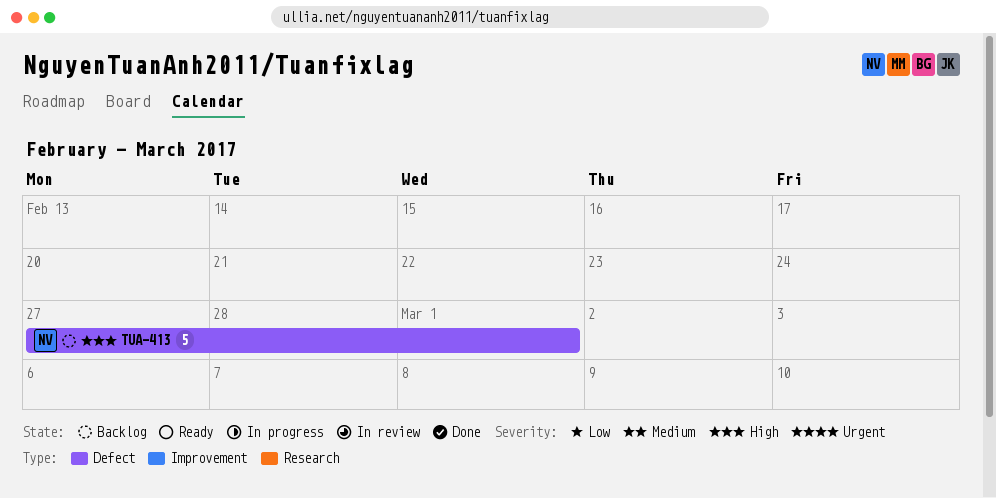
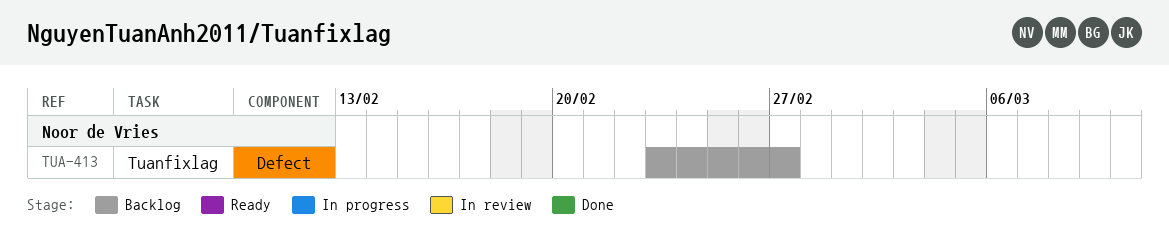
TUA-413, start: Feb 27 -> Feb 23
TUA-413, due: Mar 1 -> Feb 27

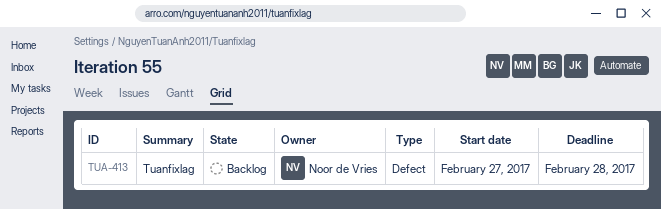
TUA-413, start: Feb 23 -> Feb 27
TUA-413, due: Feb 27 -> Feb 28

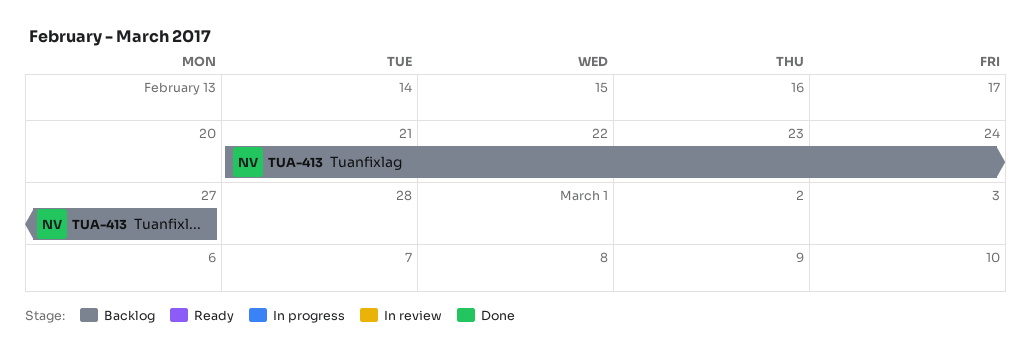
TUA-413, start: Feb 27 -> Feb 21
TUA-413, due: Feb 28 -> Feb 27

